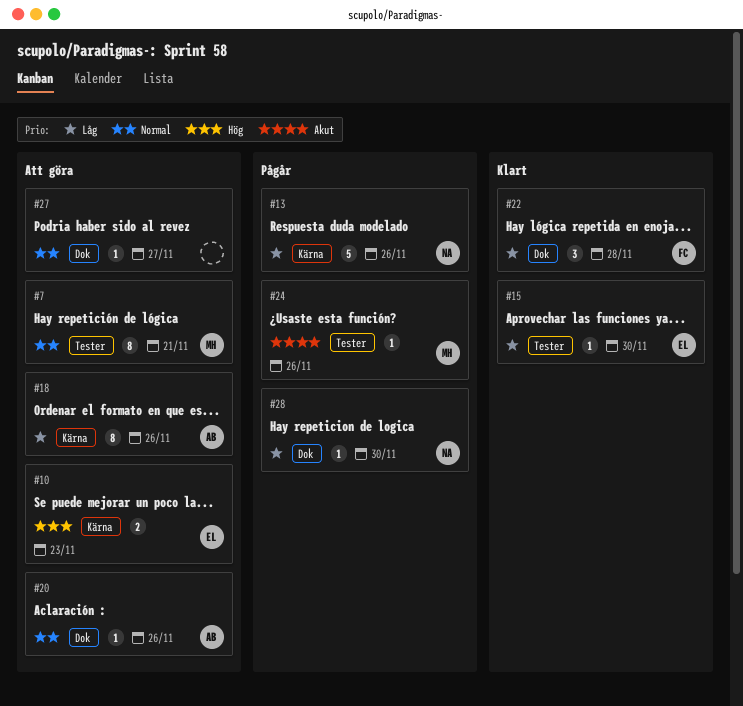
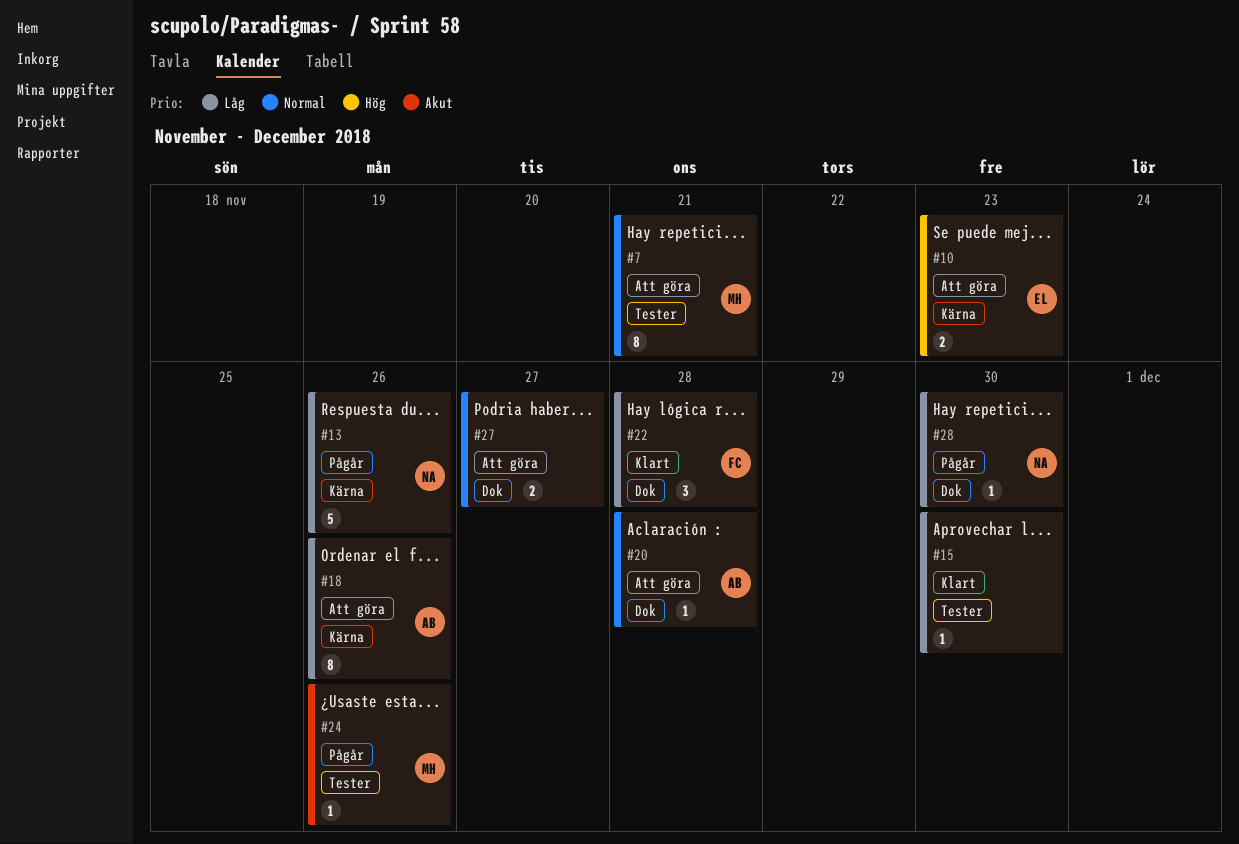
#15, owner: EL -> none
#20, due: Nov 26 -> Nov 28
#27, estimate: 1 -> 2

